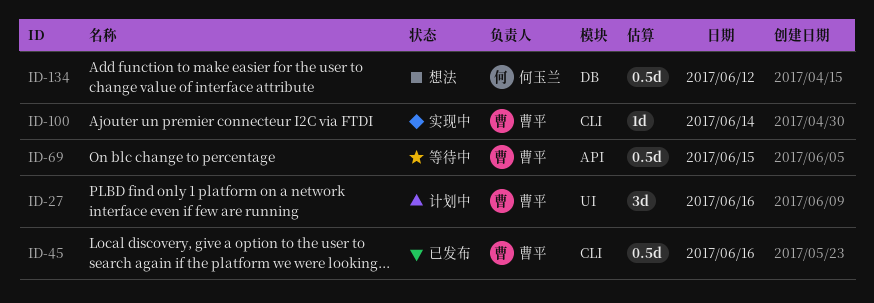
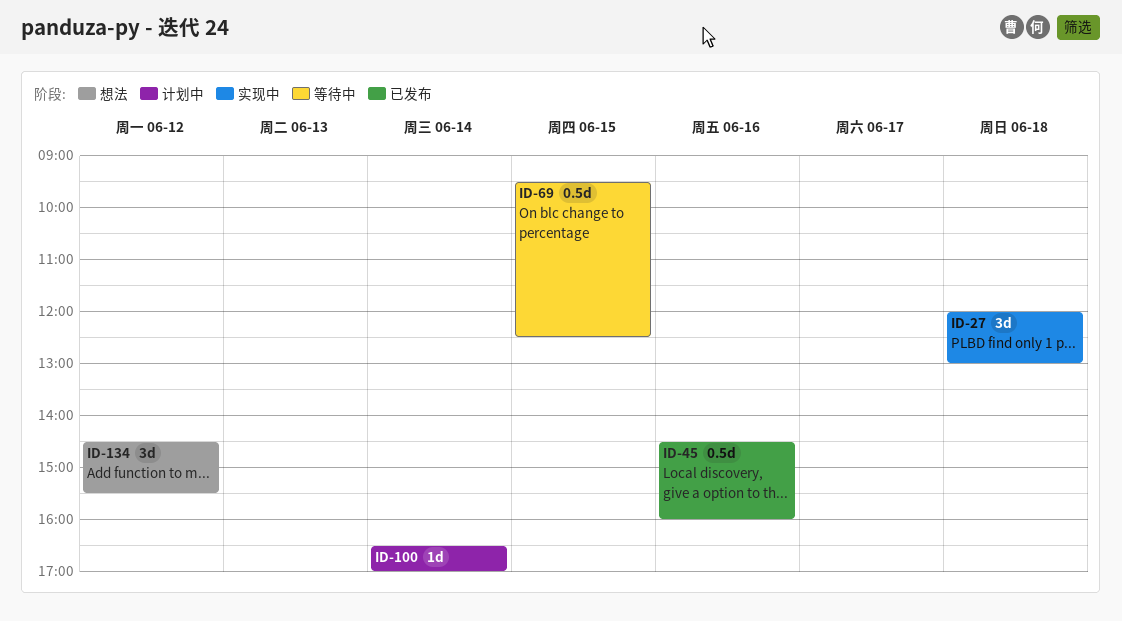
ID-27, status: 计划中 -> 实现中
ID-27, day: Jun 16 -> Jun 18
ID-100, status: 实现中 -> 计划中
ID-134, estimate: 0.5d -> 3d

